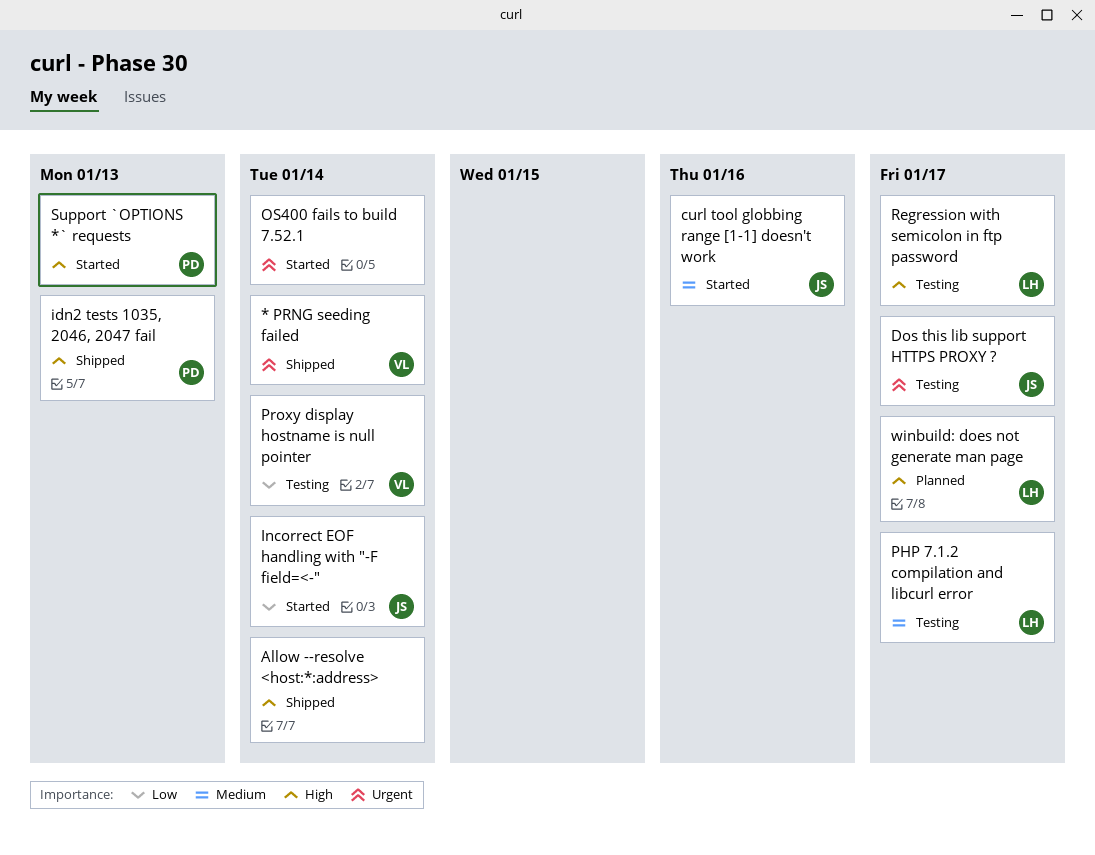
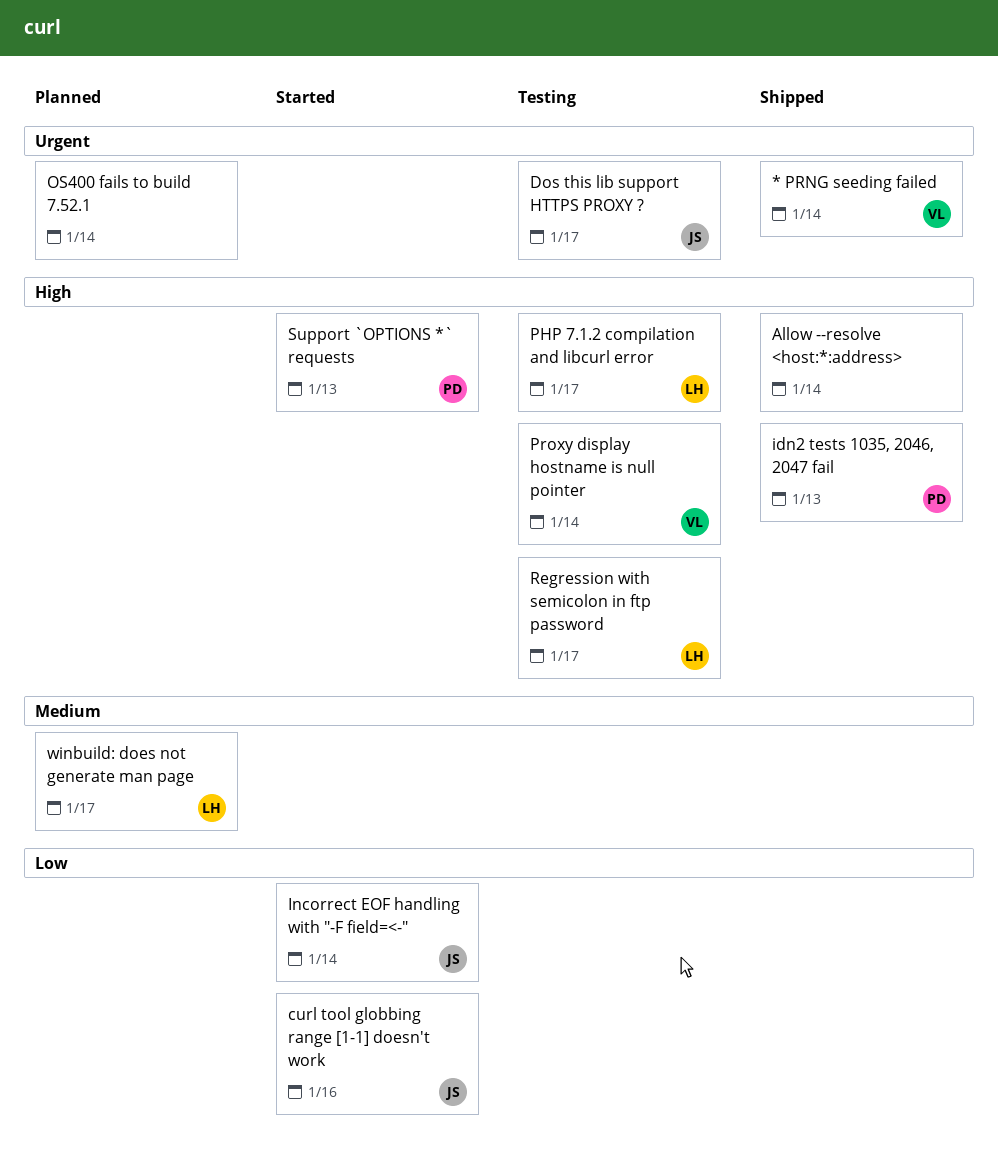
curl tool globbing range [1-1] doesn't work, priority: Medium -> Low
OS400 fails to build 7.52.1, status: Started -> Planned
PHP 7.1.2 compilation and libcurl error, priority: Medium -> High
Proxy display hostname is null pointer, priority: Low -> High
winbuild: does not generate man page, priority: High -> Medium

